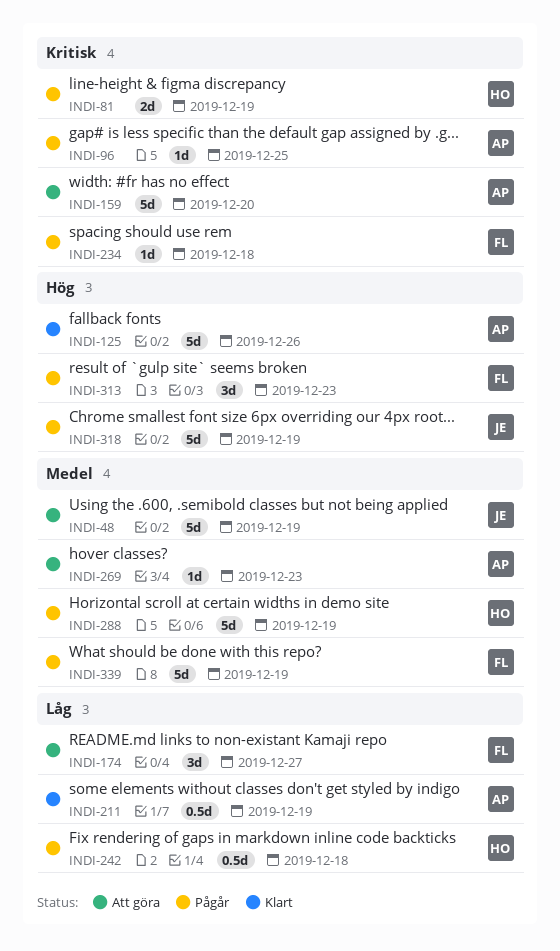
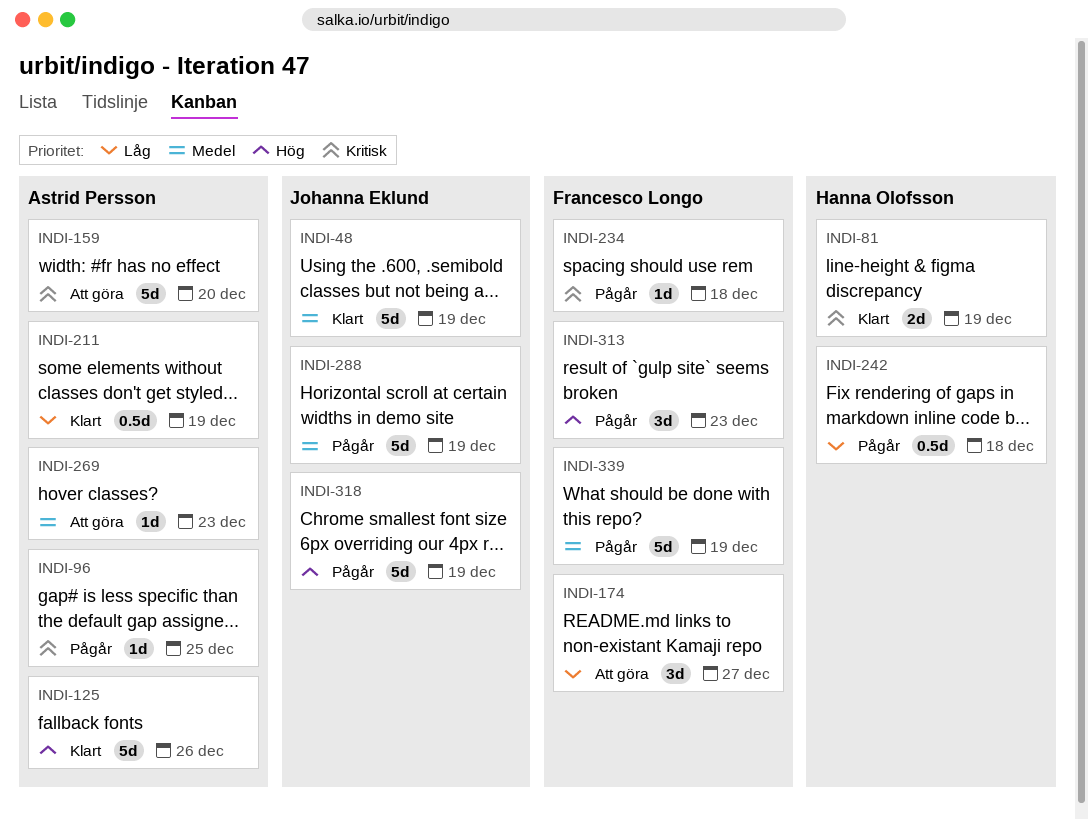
INDI-48, status: Att göra -> Klart
INDI-81, status: Pågår -> Klart
INDI-288, owner: Hanna Olofsson -> Johanna Eklund

